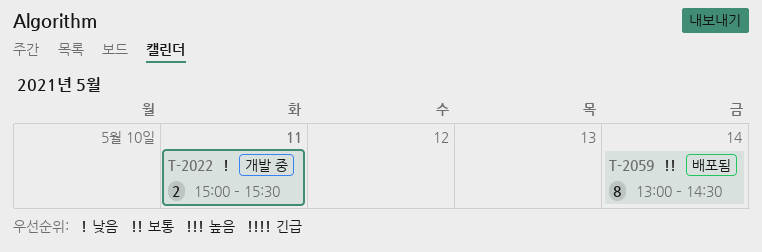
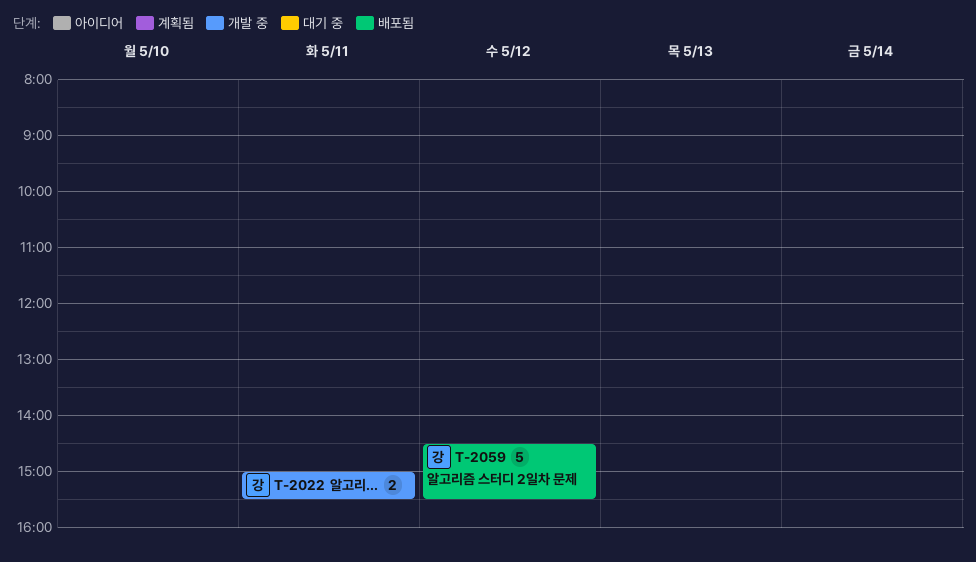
T-2059, estimate: 8 -> 5
T-2059, day: May 14 -> May 12
T-2059, begins: 13:00 -> 14:30
T-2059, ends: 14:30 -> 15:30

